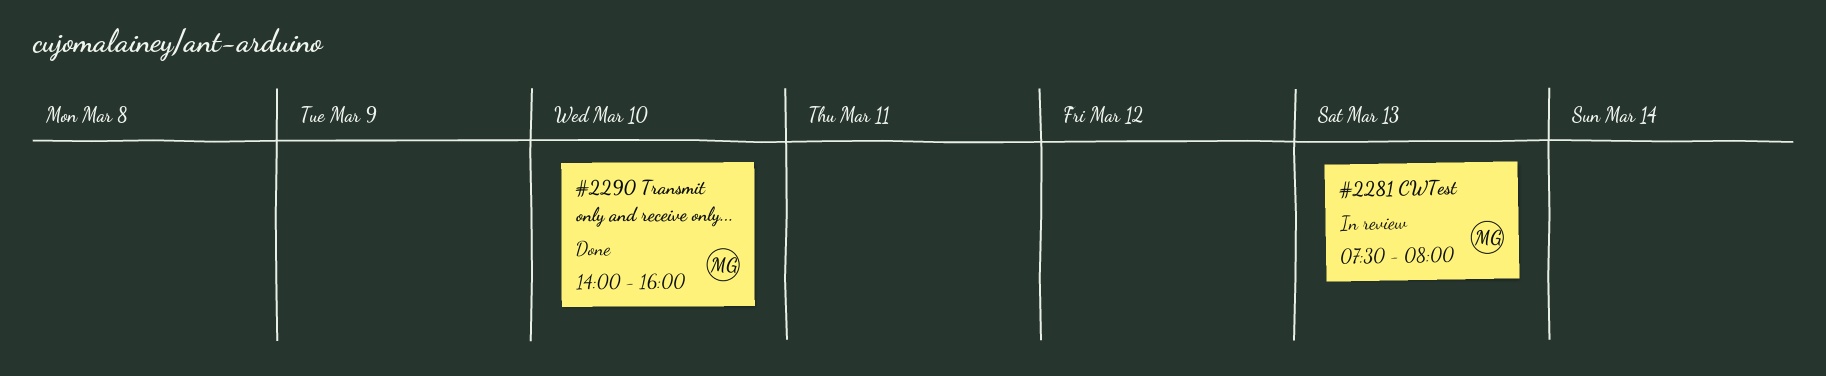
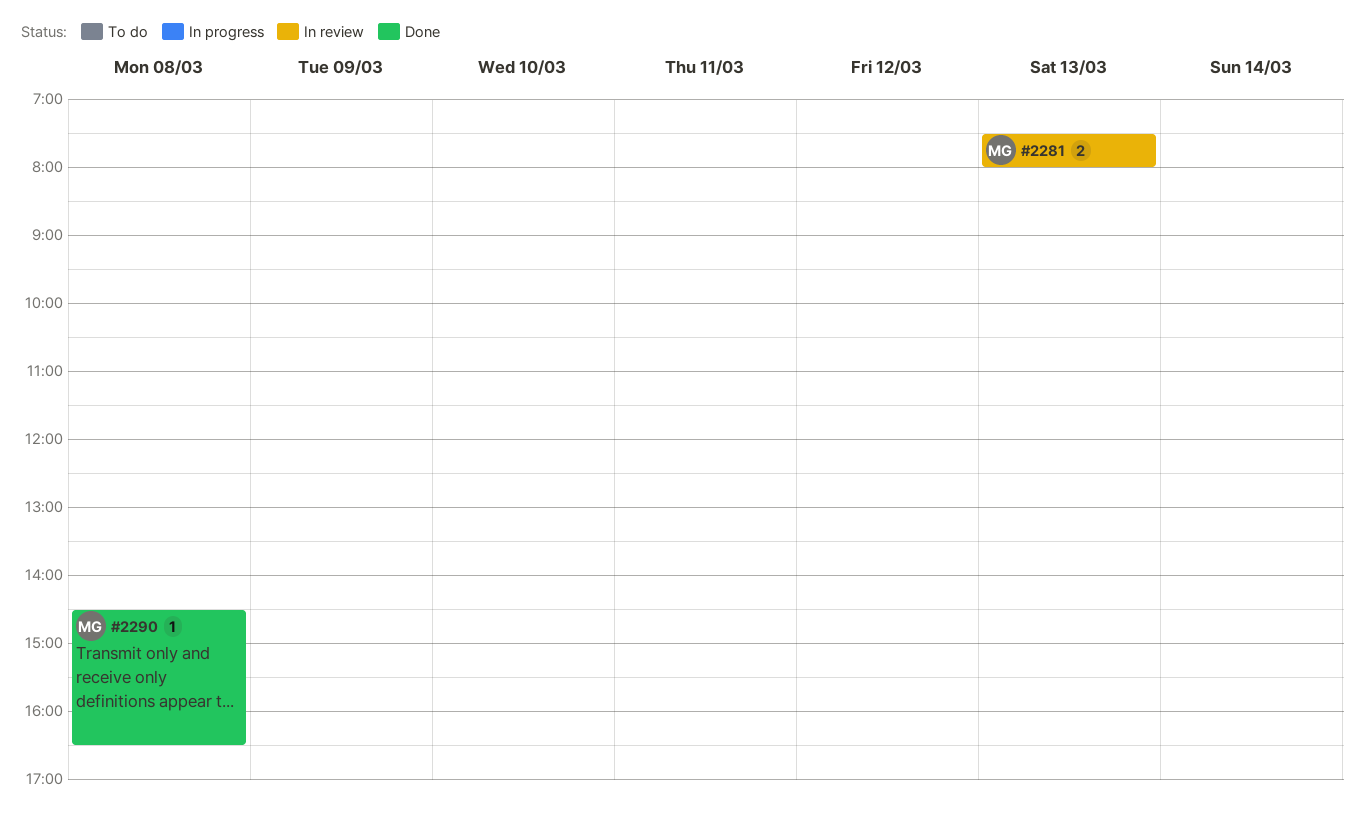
#2290, day: Mar 10 -> Mar 8
#2290, begins: 14:00 -> 14:30
#2290, ends: 16:00 -> 16:30

